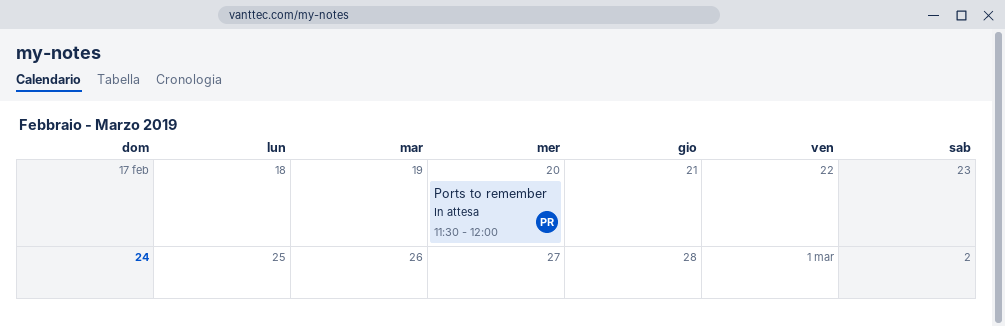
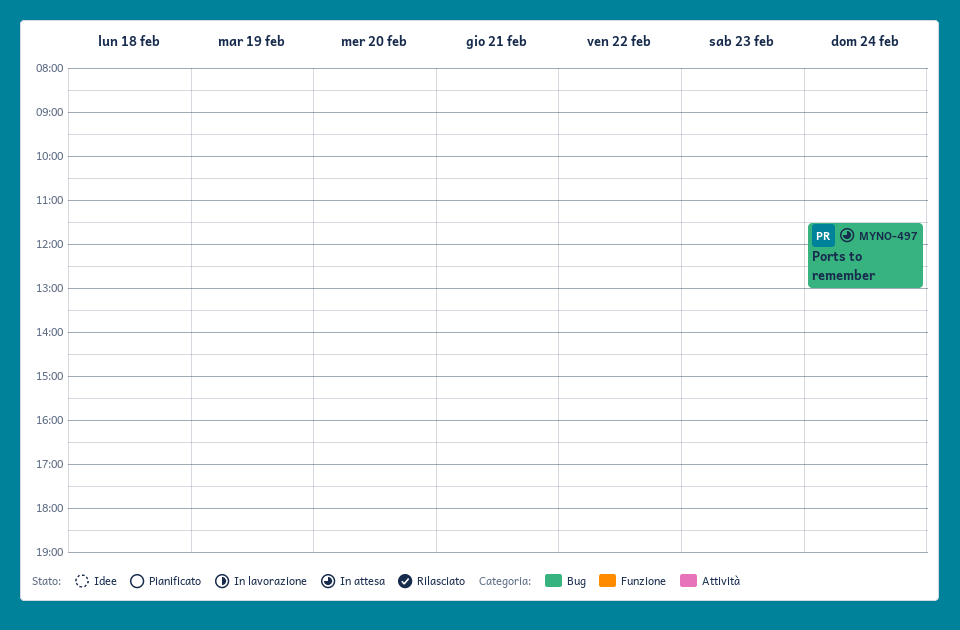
Ports to remember, day: Feb 20 -> Feb 24
Ports to remember, ends: 12:00 -> 13:00

